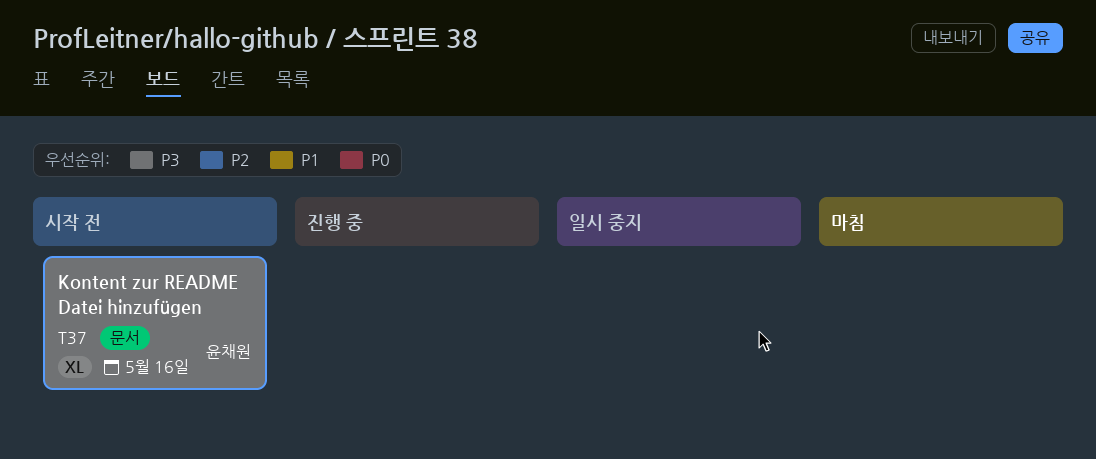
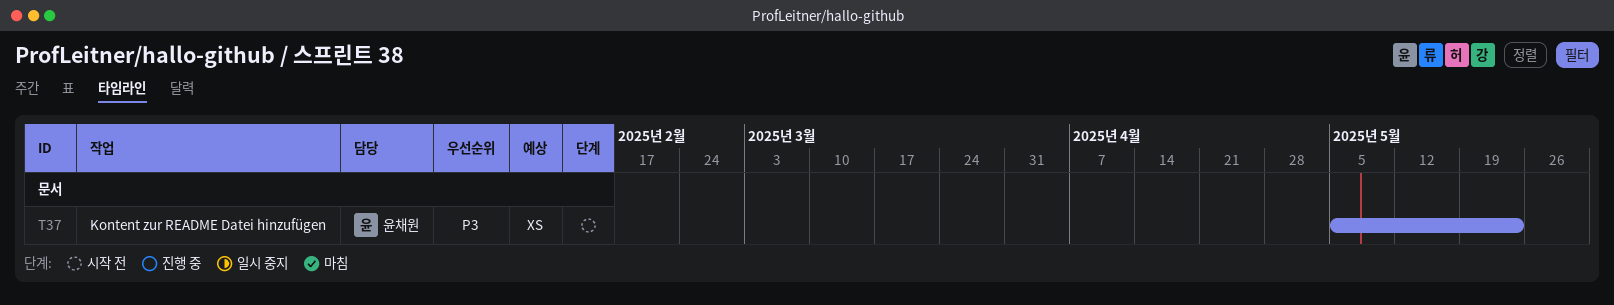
T37, estimate: XL -> XS
T37, due: May 16 -> May 23

